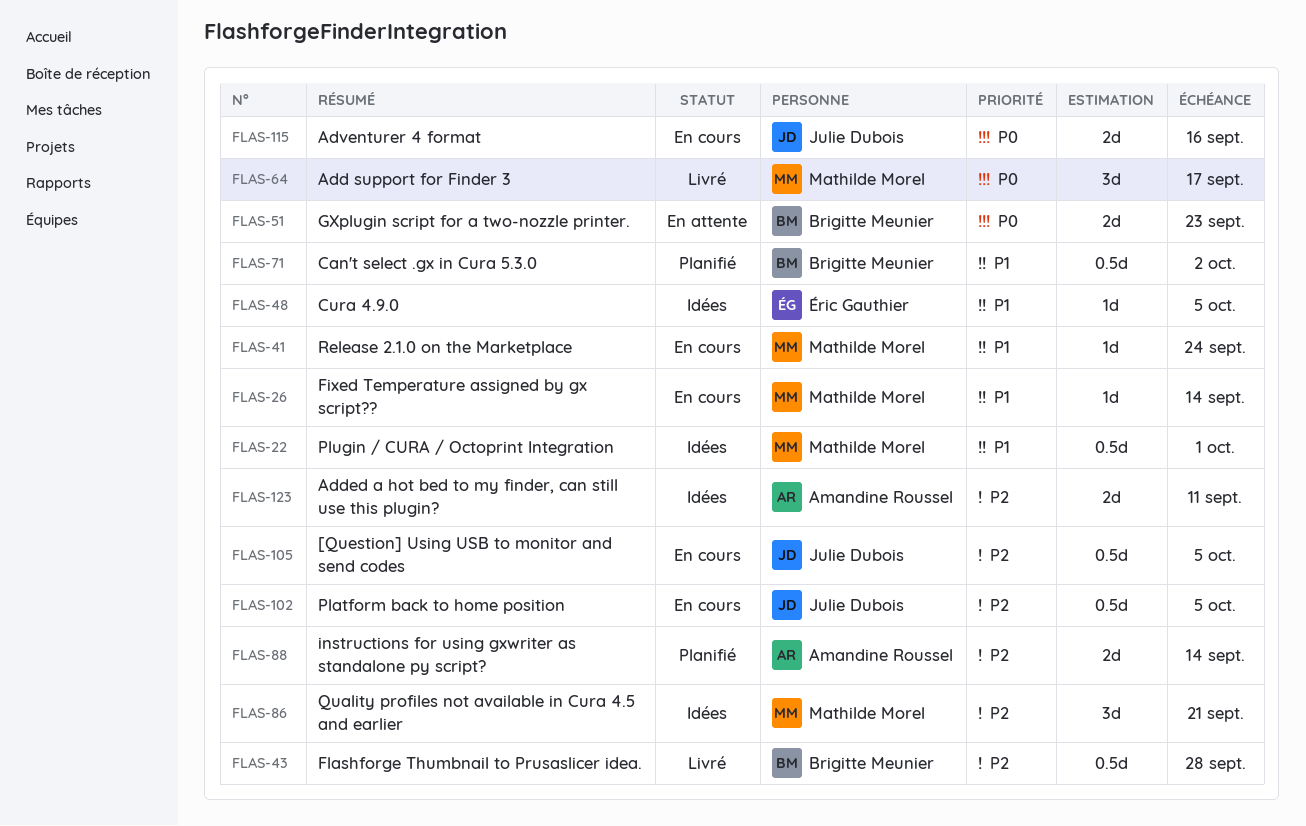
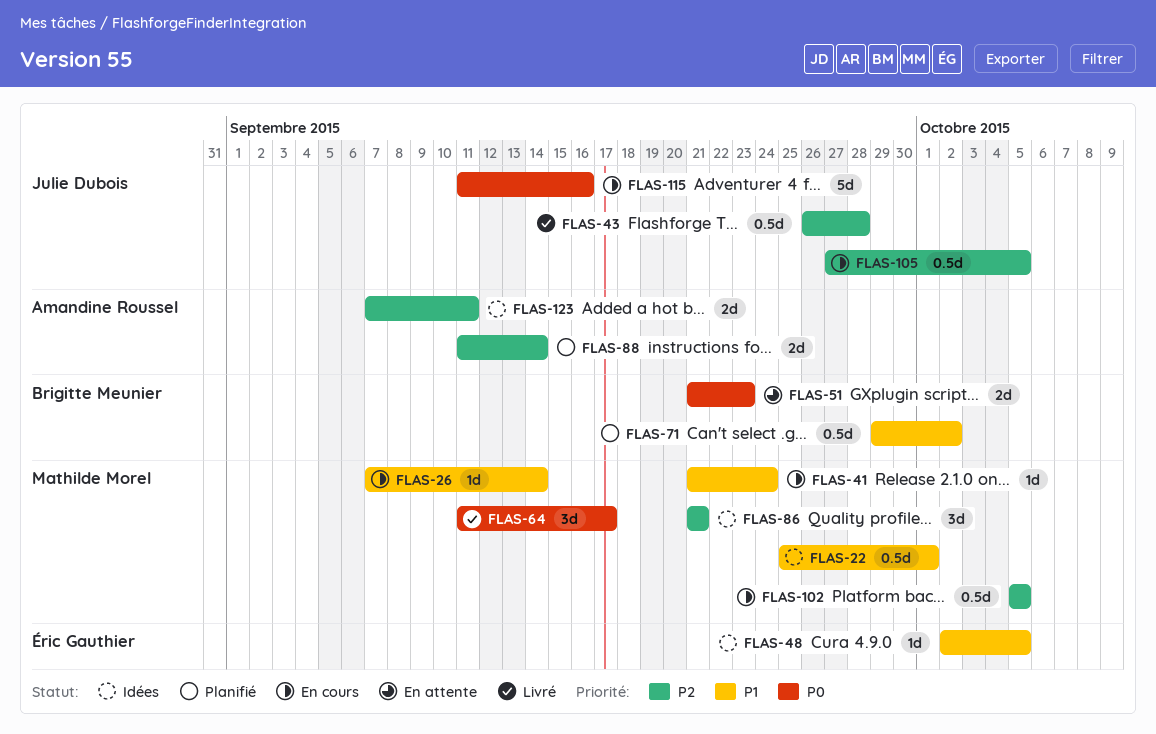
FLAS-43, owner: Brigitte Meunier -> Julie Dubois
FLAS-102, owner: Julie Dubois -> Mathilde Morel
FLAS-115, estimate: 2d -> 5d

